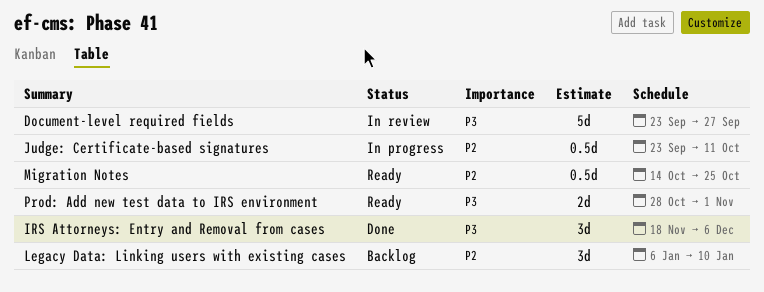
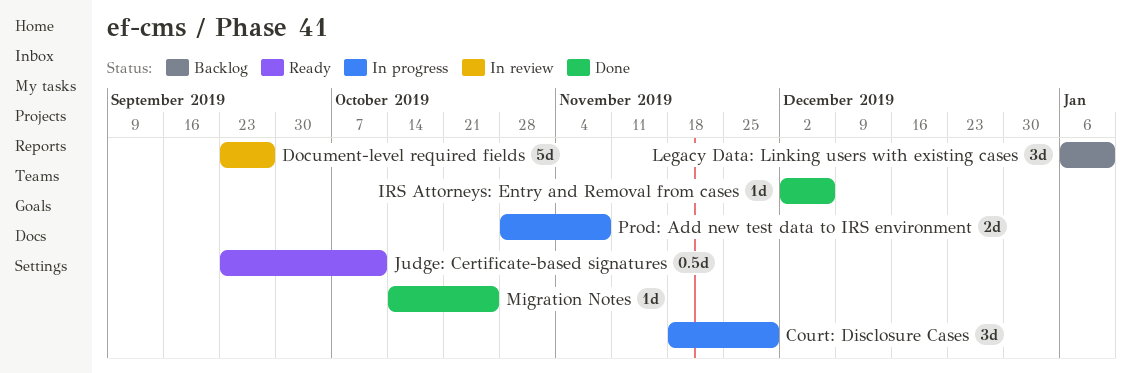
Court: Disclosure Cases: none -> present
IRS Attorneys: Entry and Removal from cases, estimate: 3d -> 1d
IRS Attorneys: Entry and Removal from cases, start: Nov 18 -> Dec 2
Judge: Certificate-based signatures, status: In progress -> Ready
Migration Notes, status: Ready -> Done
Migration Notes, estimate: 0.5d -> 1d
Prod: Add new test data to IRS environment, status: Ready -> In progress
Prod: Add new test data to IRS environment, due: Nov 1 -> Nov 8

